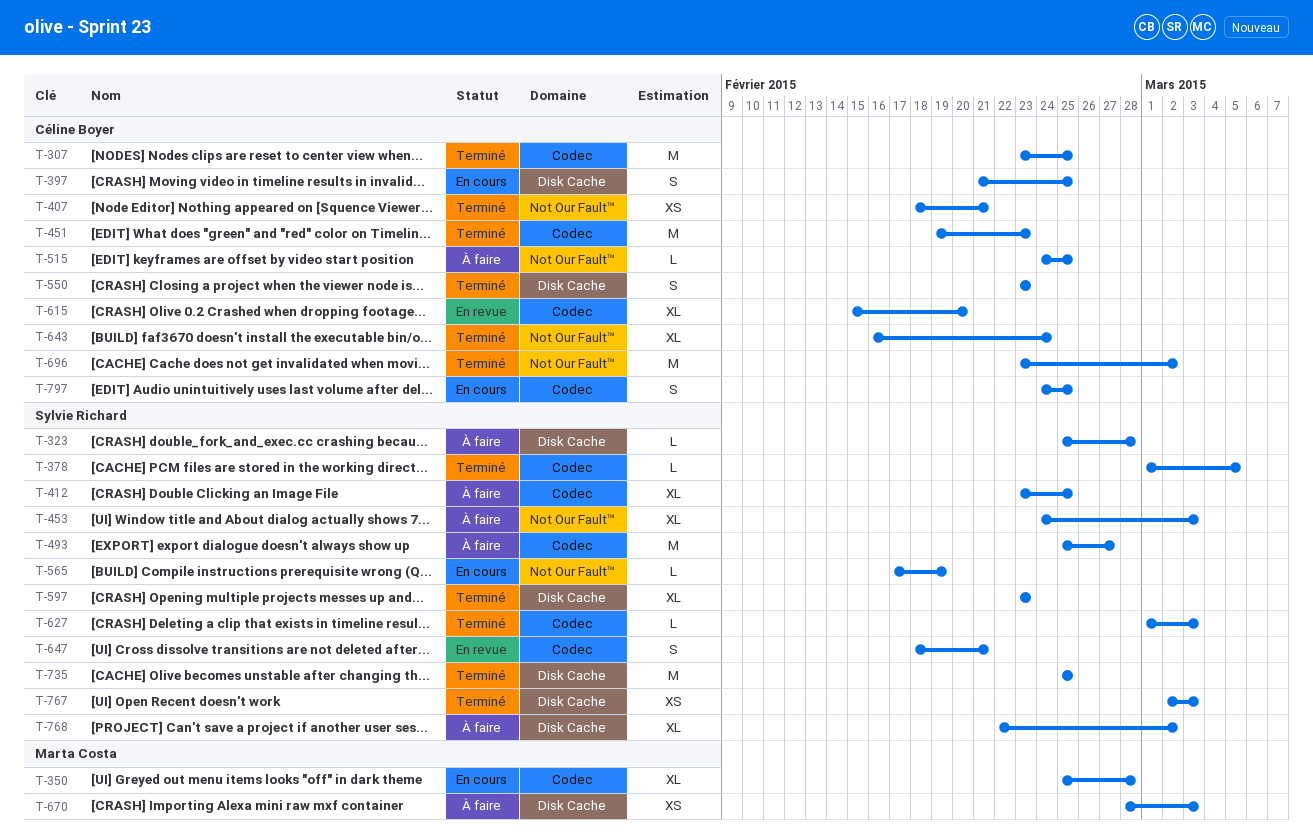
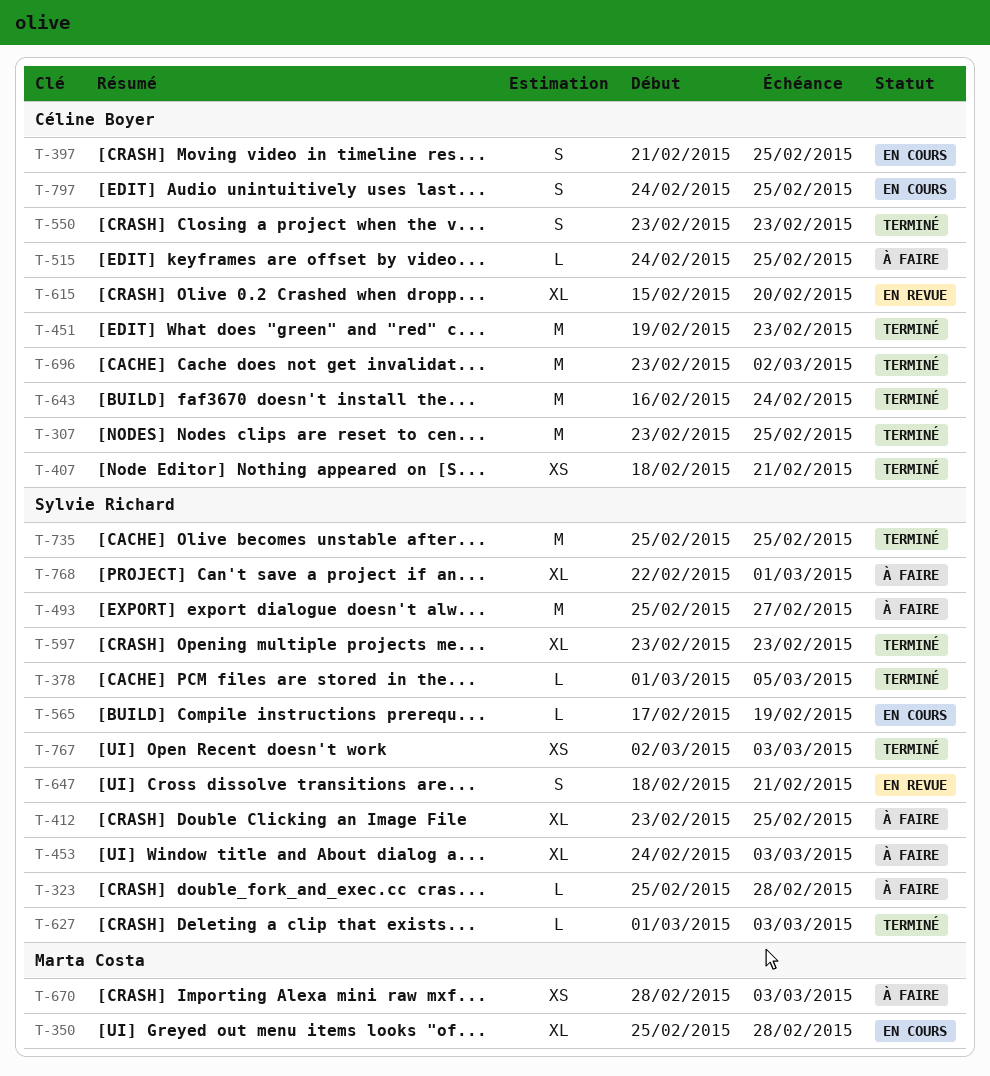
T-643, estimate: XL -> M
T-768, due: Mar 2 -> Mar 1

